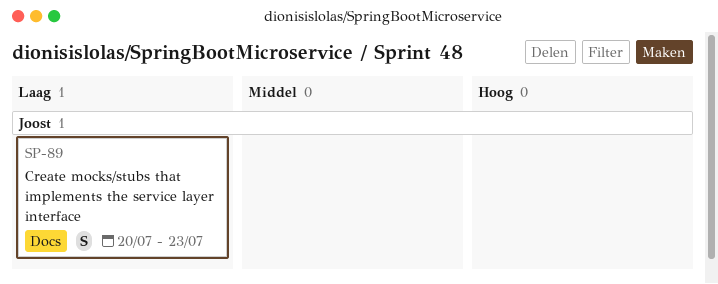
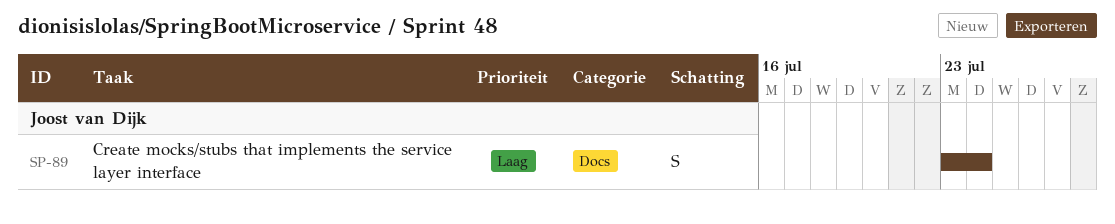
SP-89, start: Jul 20 -> Jul 23
SP-89, due: Jul 23 -> Jul 24

